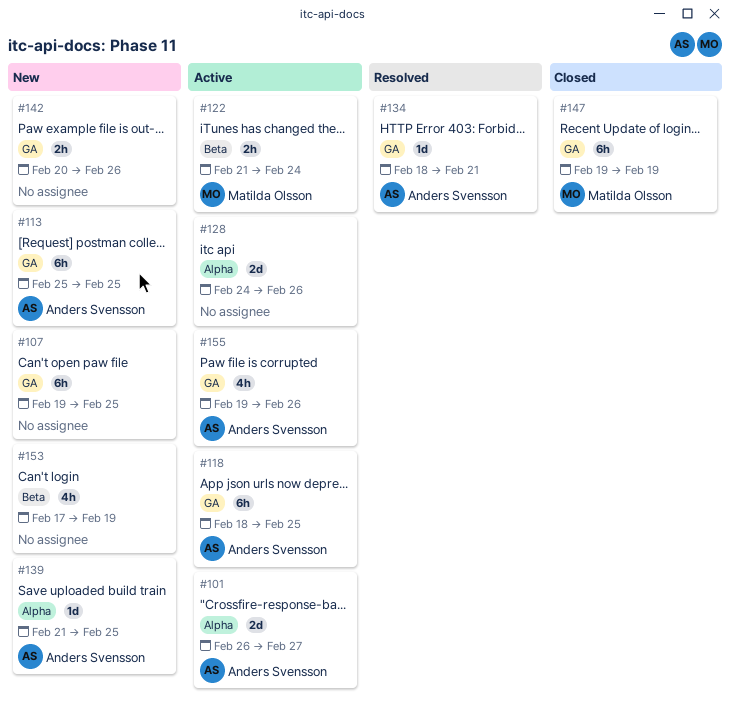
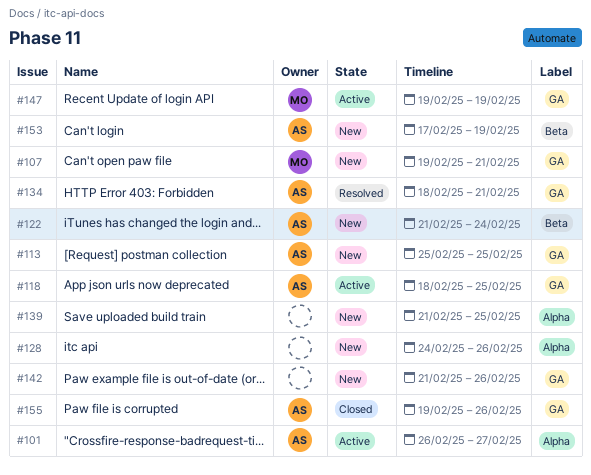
#107, owner: none -> Matilda Olsson
#107, due: Feb 25 -> Feb 21
#122, status: Active -> New
#122, owner: Matilda Olsson -> Anders Svensson
#128, status: Active -> New
#139, owner: Anders Svensson -> none
#142, start: Feb 20 -> Feb 21
#147, status: Closed -> Active
#153, owner: none -> Anders Svensson
#155, status: Active -> Closed

